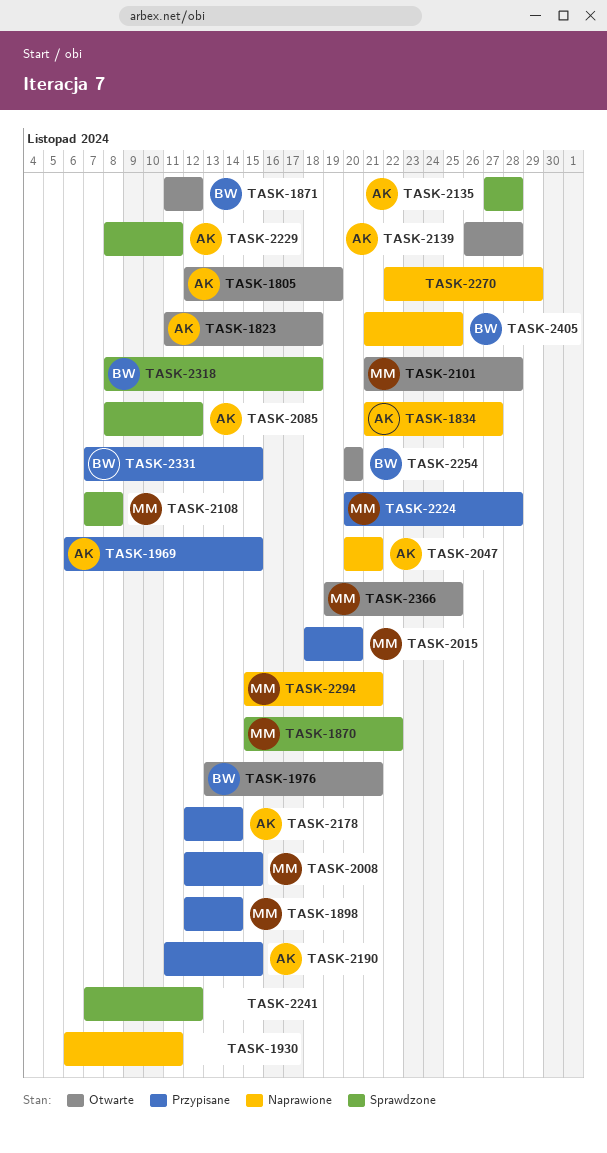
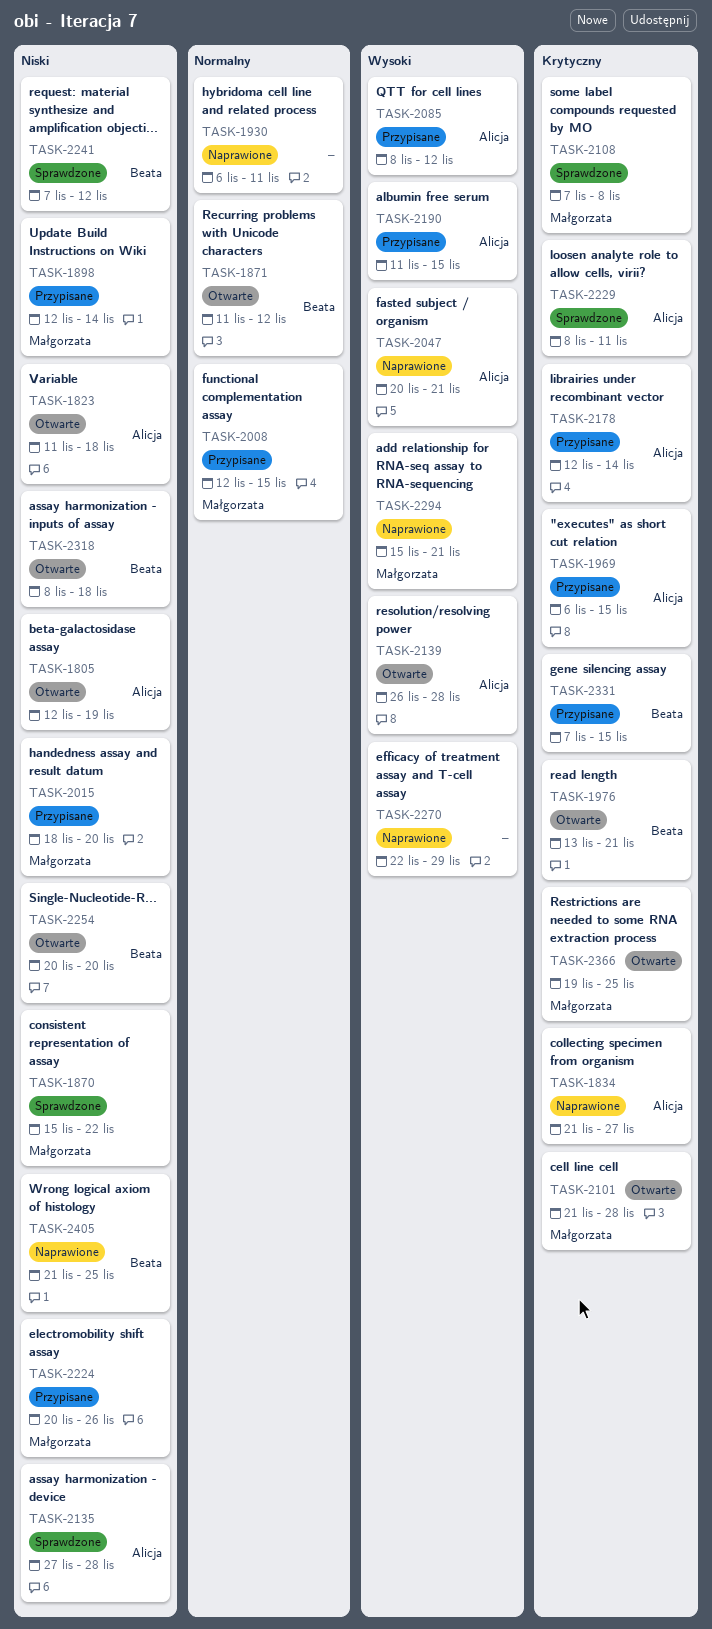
TASK-2085, status: Sprawdzone -> Przypisane
TASK-2224, due: Nov 28 -> Nov 26
TASK-2241, owner: none -> Beata
TASK-2318, status: Sprawdzone -> Otwarte

